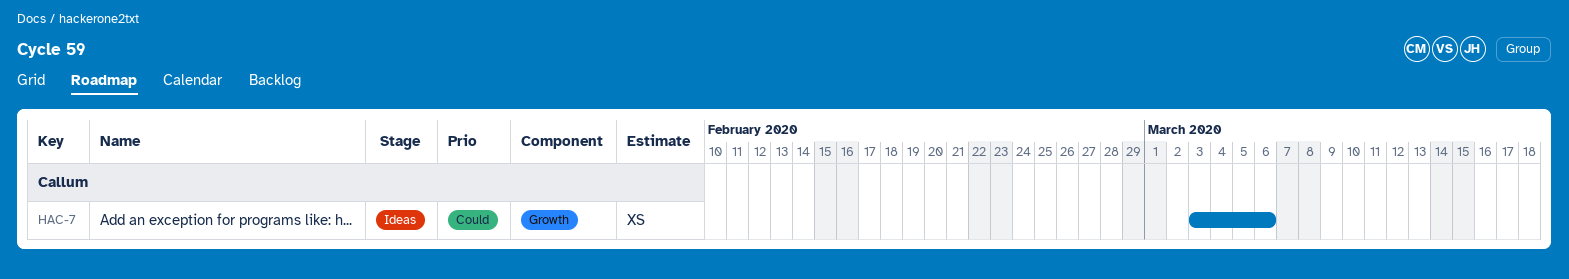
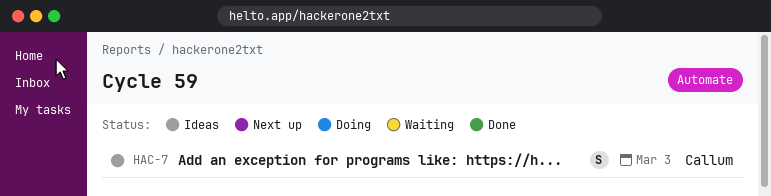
HAC-7, estimate: XS -> S
HAC-7, due: Mar 6 -> Mar 3

